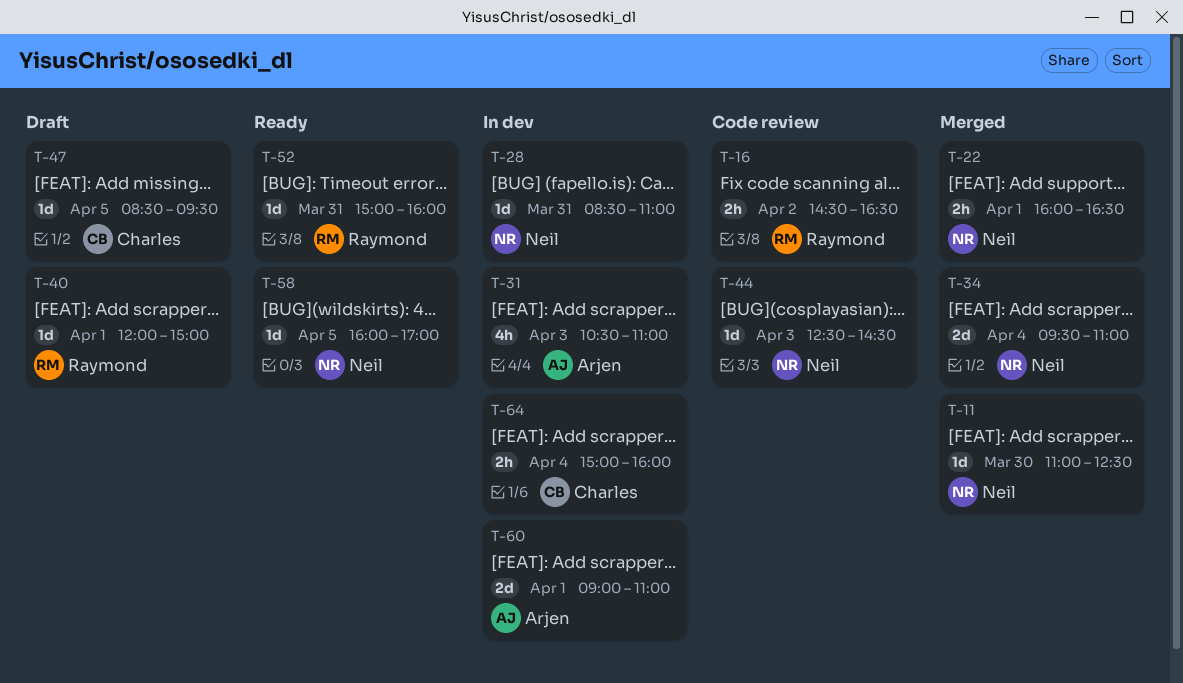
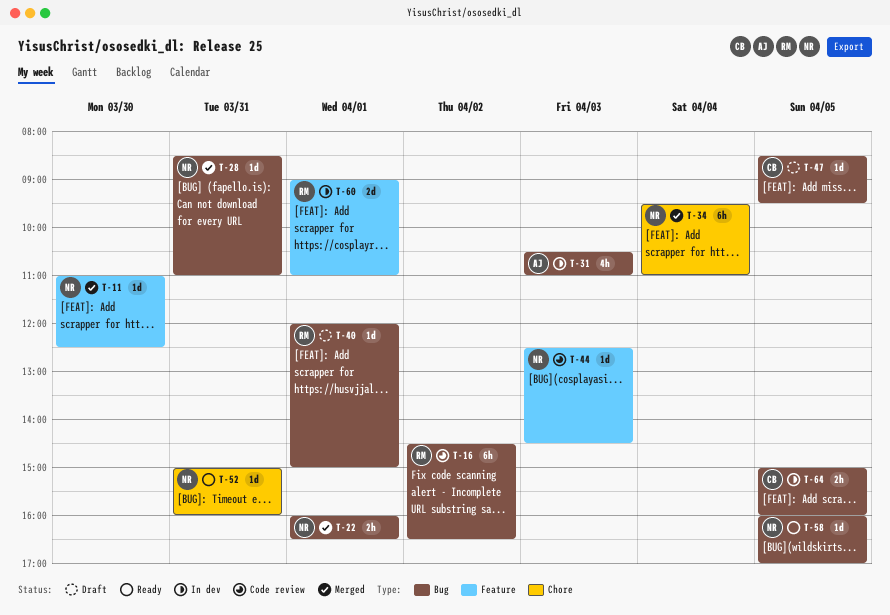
T-16, estimate: 2h -> 6h
T-28, status: In dev -> Merged
T-34, estimate: 2d -> 6h
T-52, owner: Raymond -> Neil
T-60, owner: Arjen -> Raymond
T-64, day: Apr 4 -> Apr 5

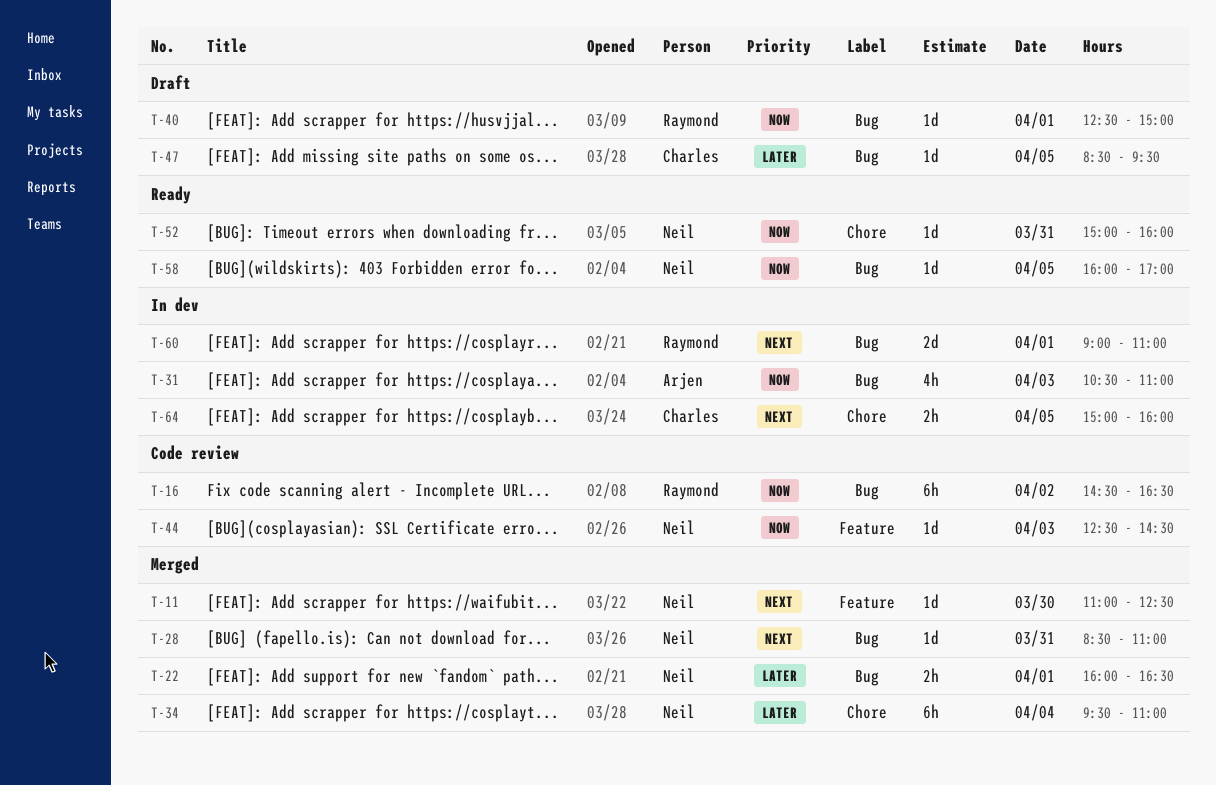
T-40, begins: 12:00 -> 12:30
T-60, label: Feature -> Bug
T-64, label: Bug -> Chore

